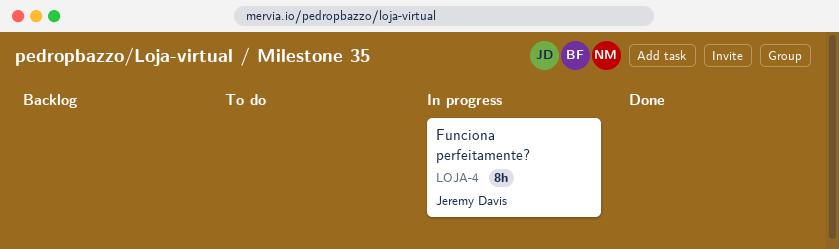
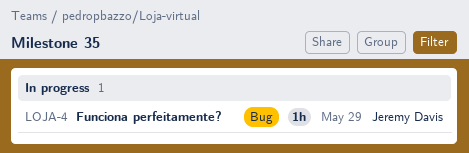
LOJA-4, estimate: 8h -> 1h

